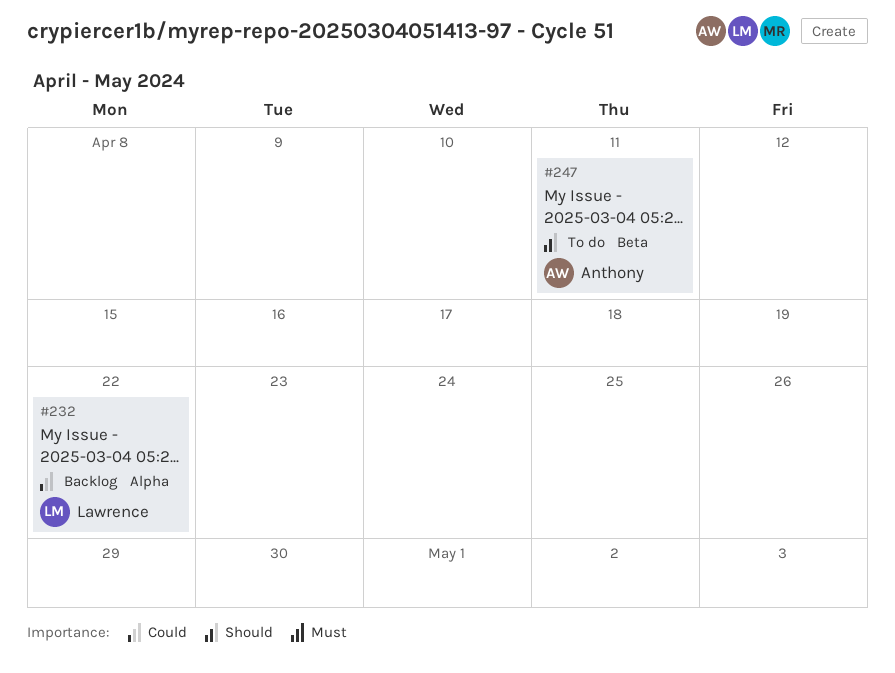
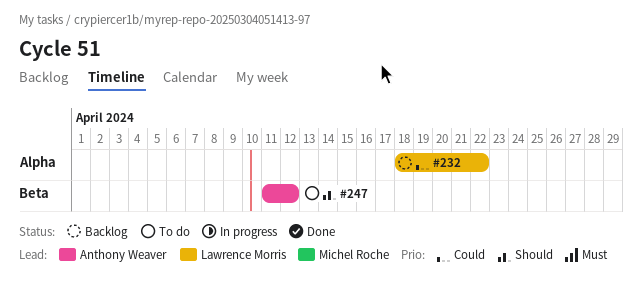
#247, due: Apr 11 -> Apr 12

